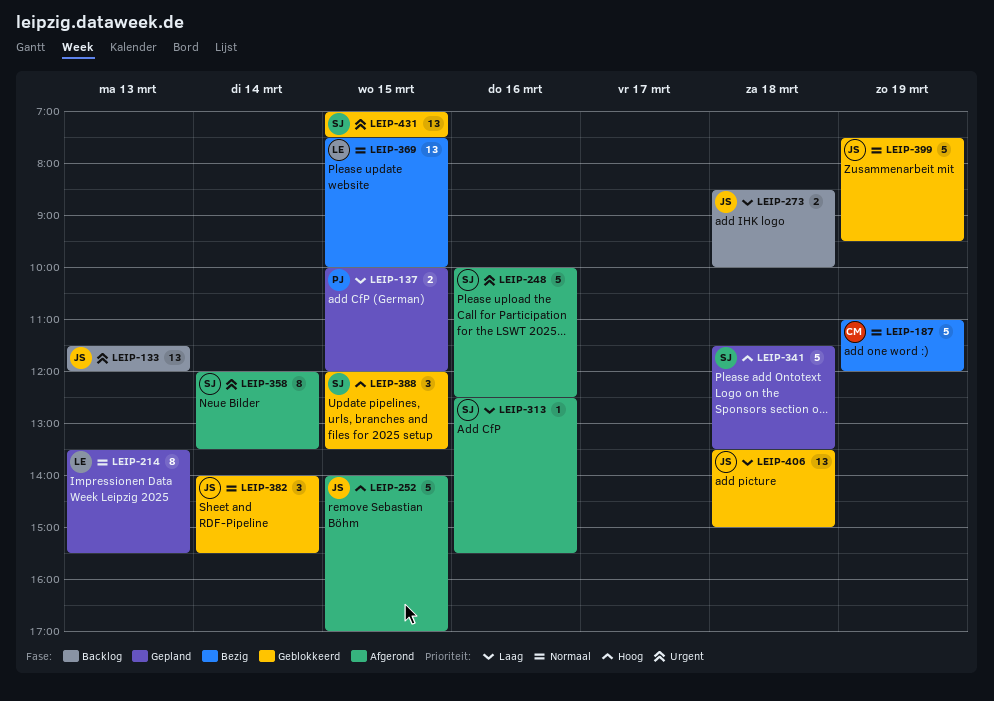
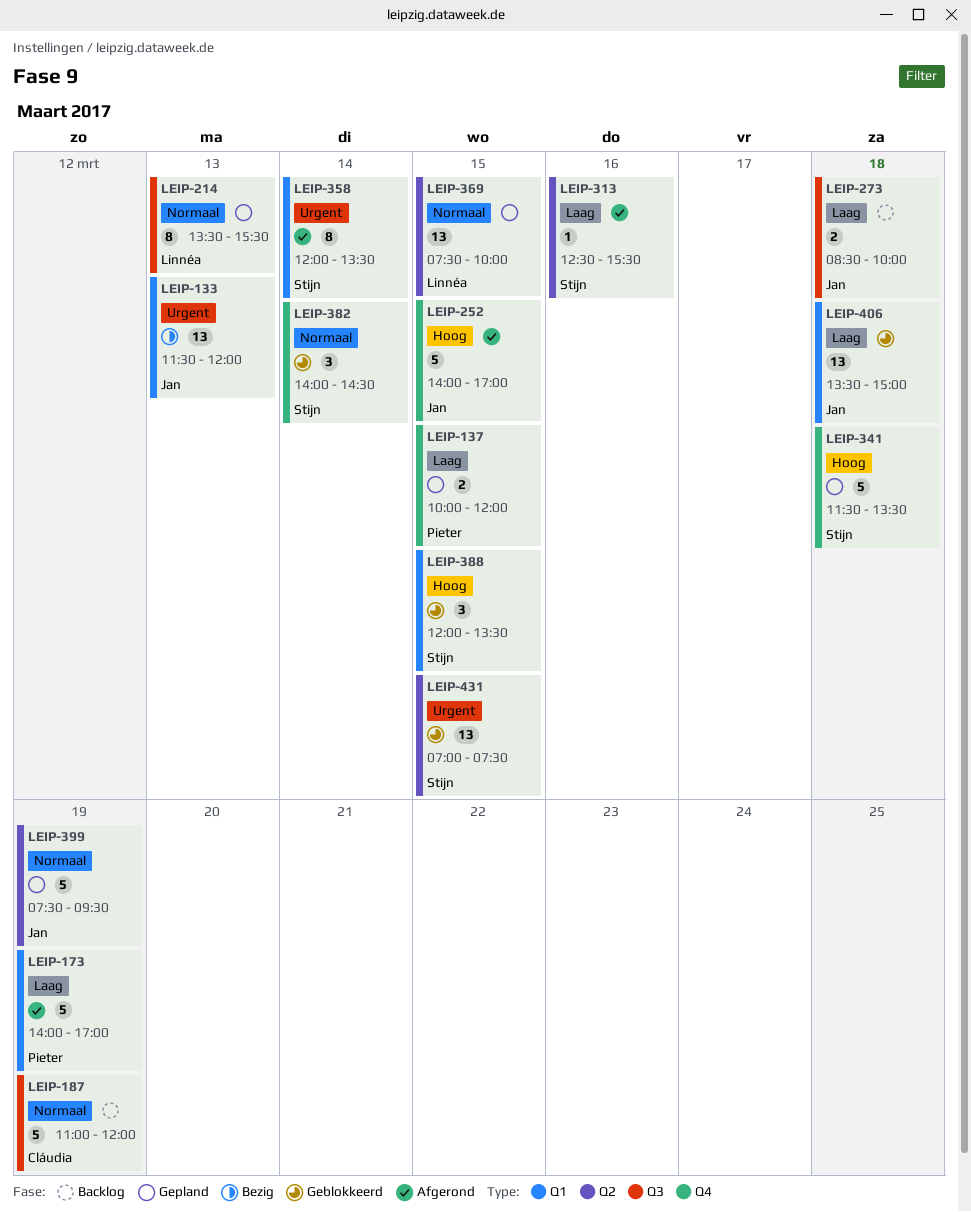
LEIP-133, status: Backlog -> Bezig
LEIP-173: none -> present
LEIP-187, status: Bezig -> Backlog
LEIP-248: present -> none
LEIP-369, status: Bezig -> Gepland
LEIP-382, owner: Jan -> Stijn
LEIP-382, ends: 15:30 -> 14:30
LEIP-399, status: Geblokkeerd -> Gepland

